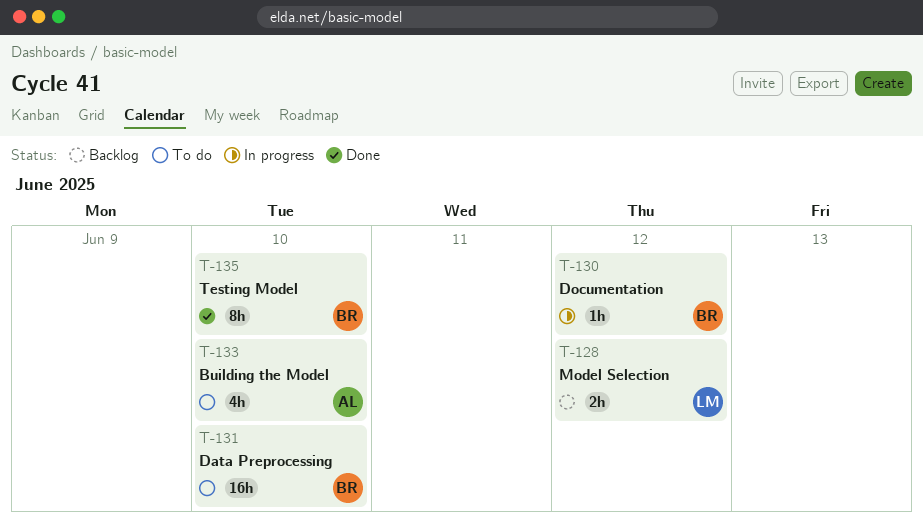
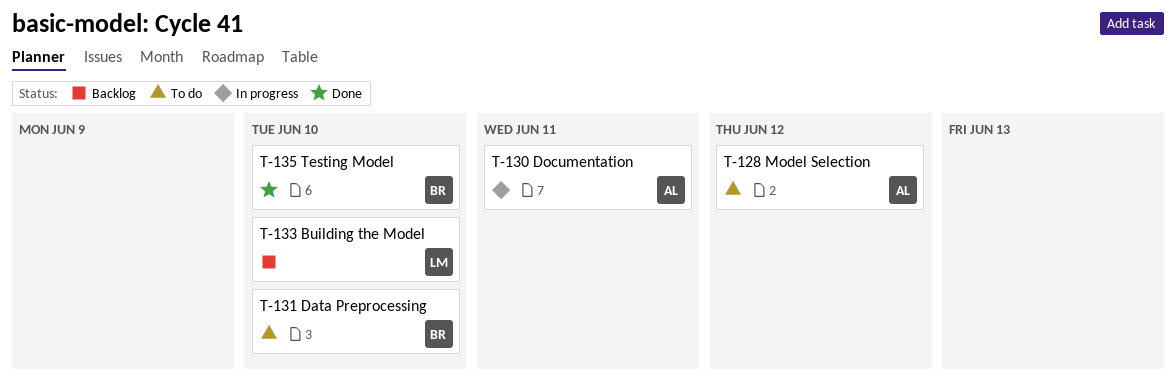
T-128, status: Backlog -> To do
T-128, owner: LM -> AL
T-130, owner: BR -> AL
T-130, due: Jun 12 -> Jun 11
T-133, status: To do -> Backlog
T-133, owner: AL -> LM

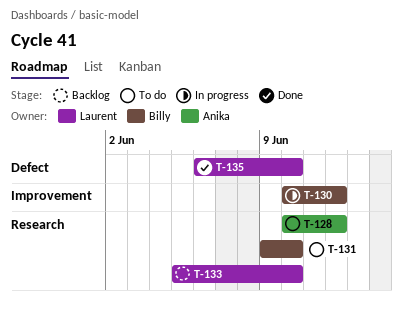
T-130, owner: Anika -> Billy
T-130, due: Jun 11 -> Jun 12
T-135, owner: Billy -> Laurent

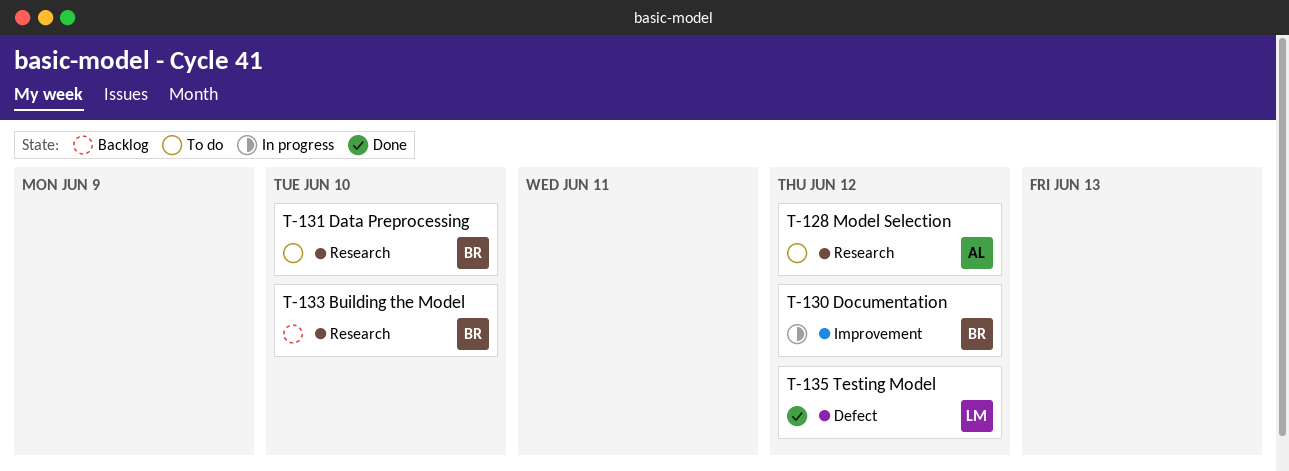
T-133, owner: Laurent -> Billy
T-135, due: Jun 10 -> Jun 12

